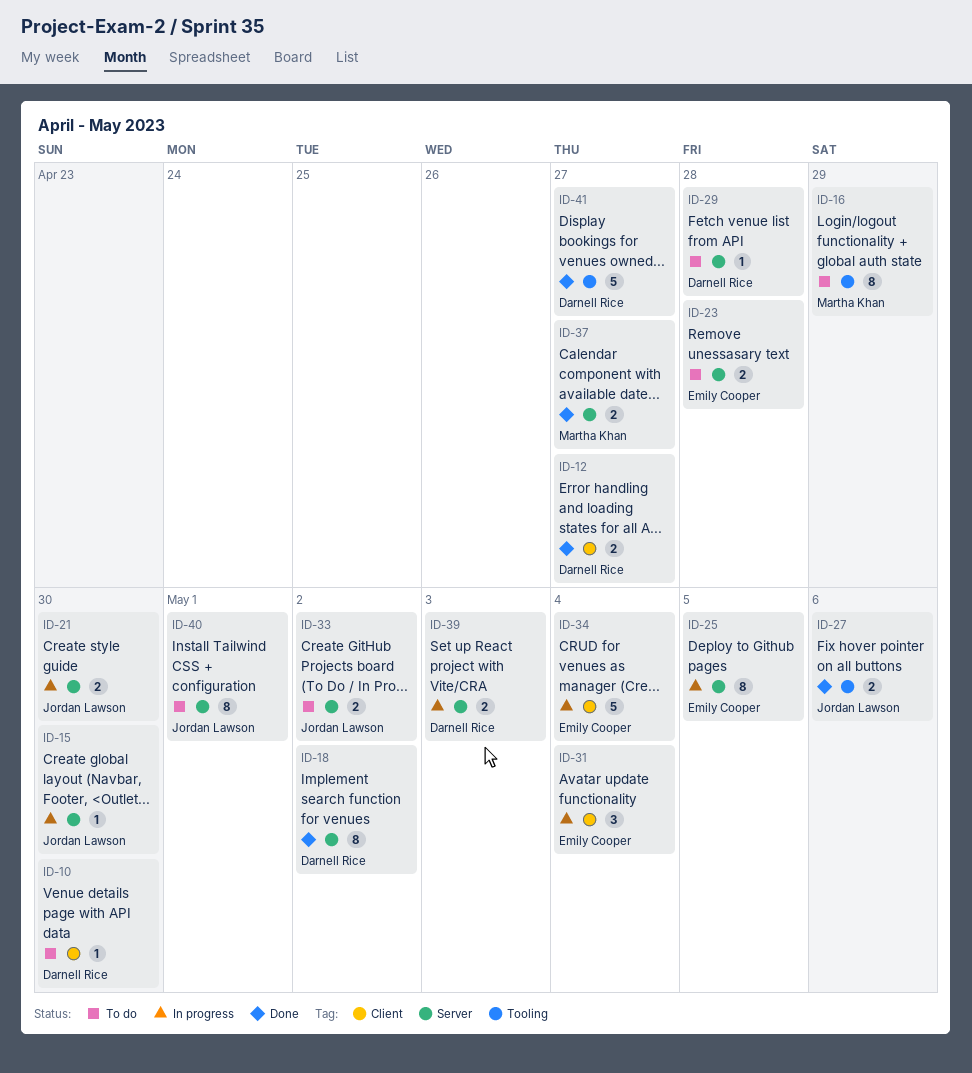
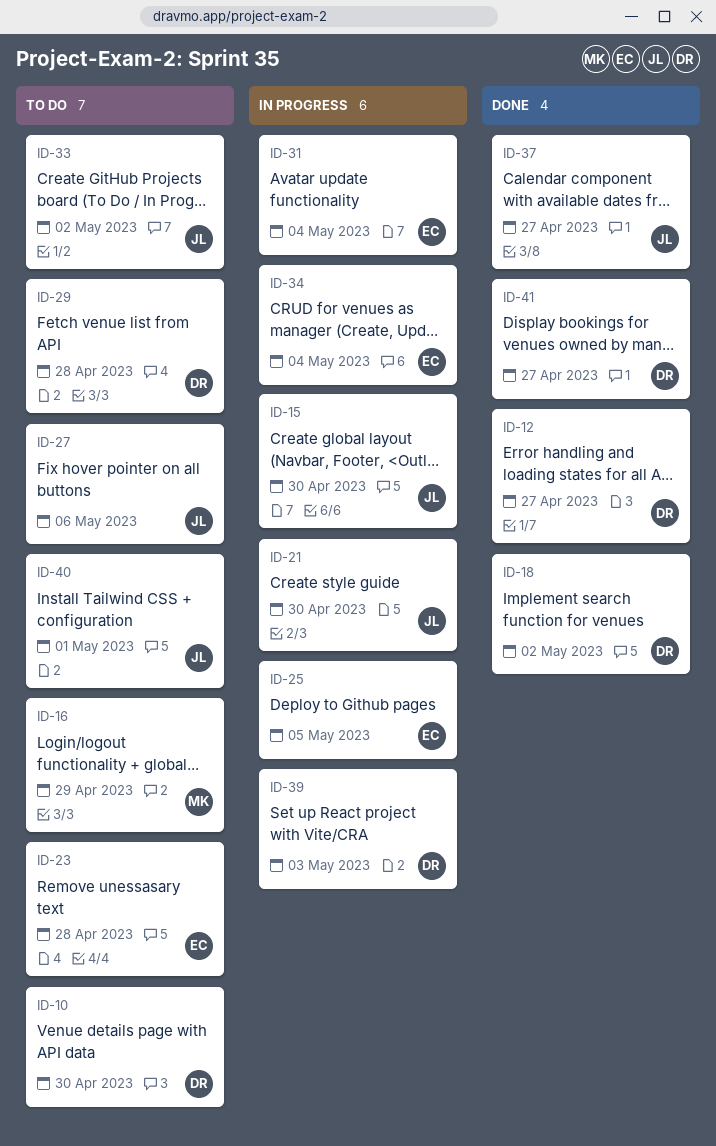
ID-27, status: Done -> To do
ID-37, owner: Martha Khan -> Jordan Lawson

